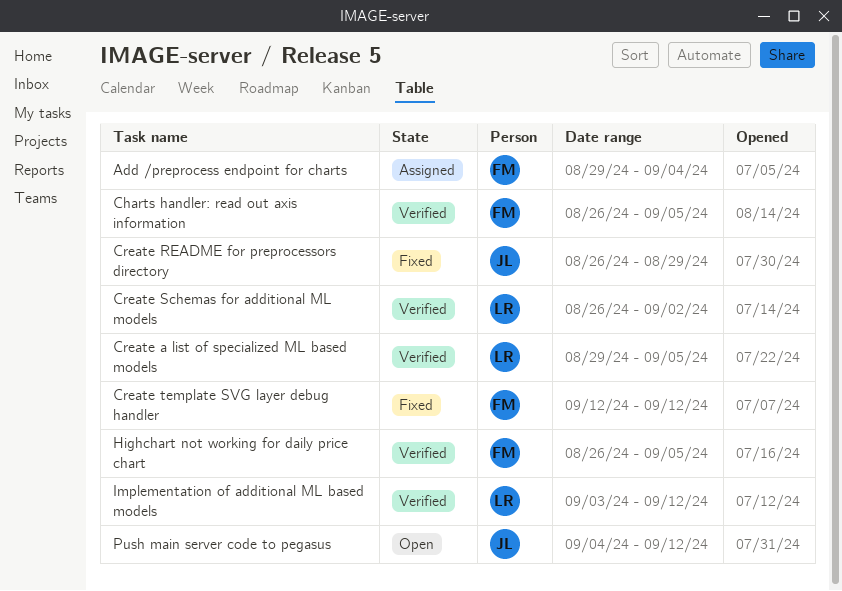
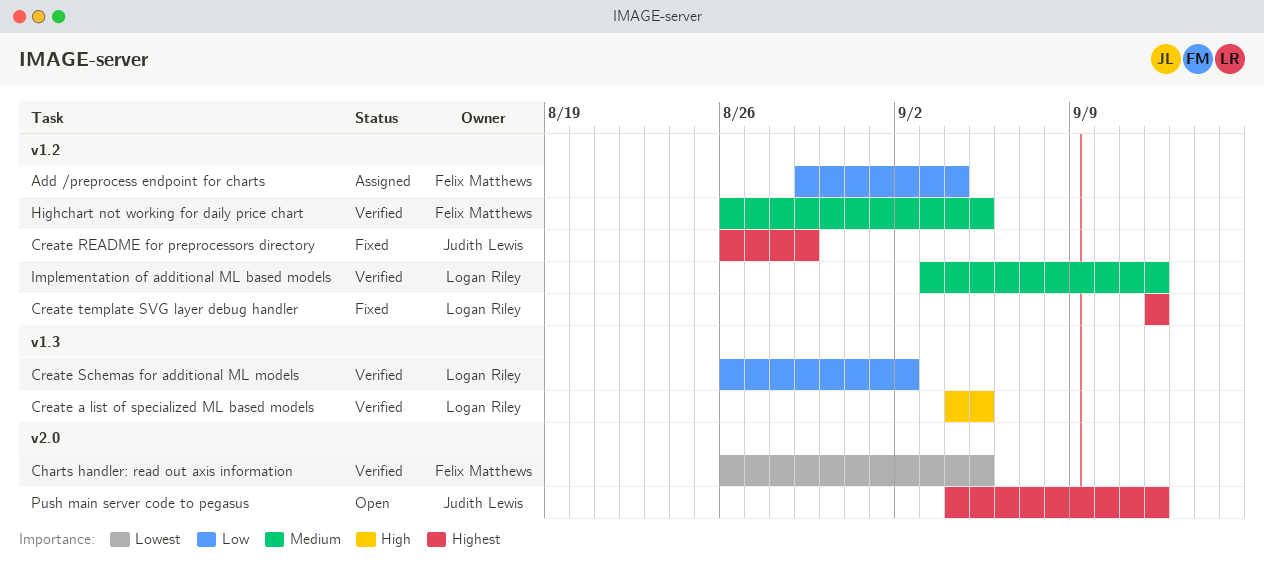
Create a list of specialized ML based models, start: Aug 29 -> Sep 4
Create template SVG layer debug handler, owner: Felix Matthews -> Logan Riley

